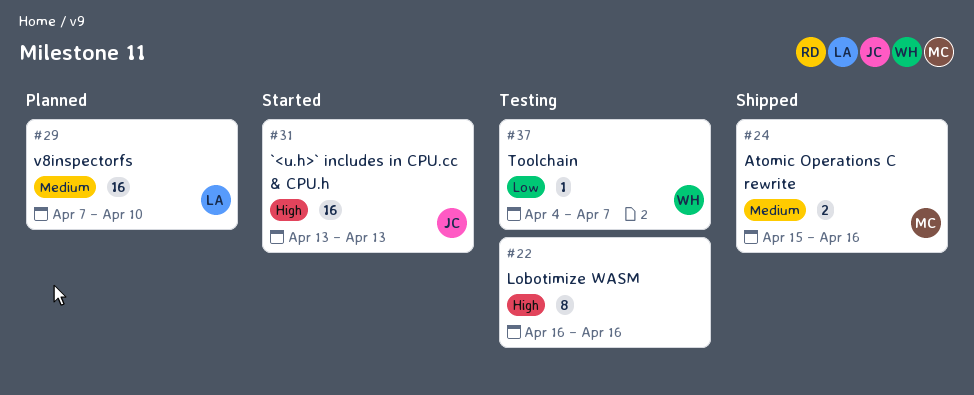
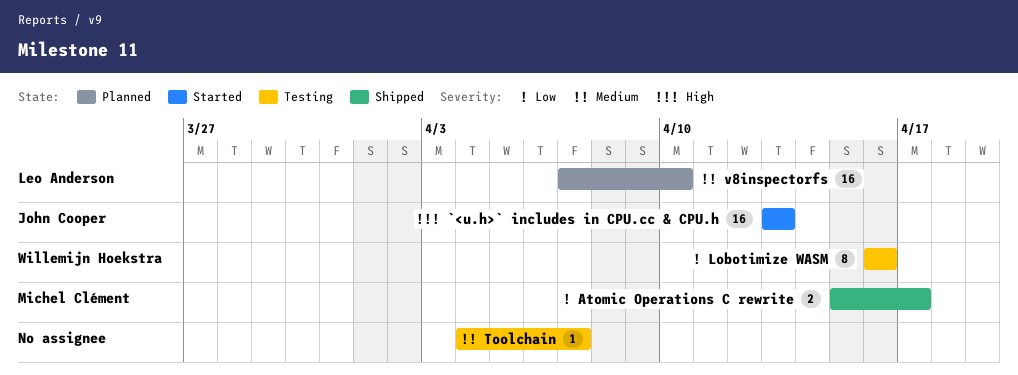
Atomic Operations C rewrite, priority: Medium -> Low
Atomic Operations C rewrite, due: Apr 16 -> Apr 17
Lobotimize WASM, owner: none -> Willemijn Hoekstra
Lobotimize WASM, priority: High -> Low
Toolchain, owner: Willemijn Hoekstra -> none
Toolchain, priority: Low -> Medium

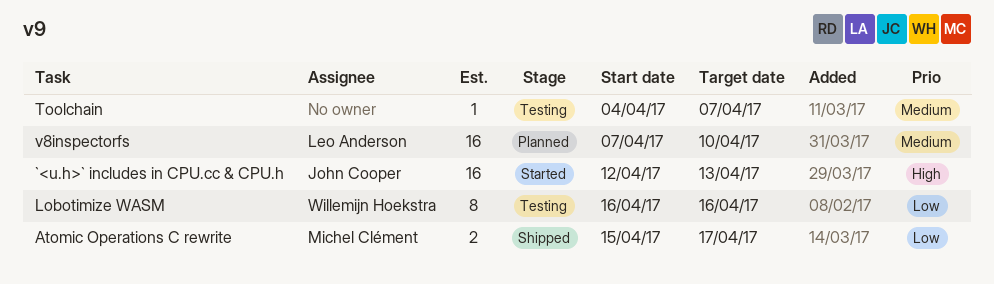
`<u.h>` includes in CPU.cc & CPU.h, start: Apr 13 -> Apr 12

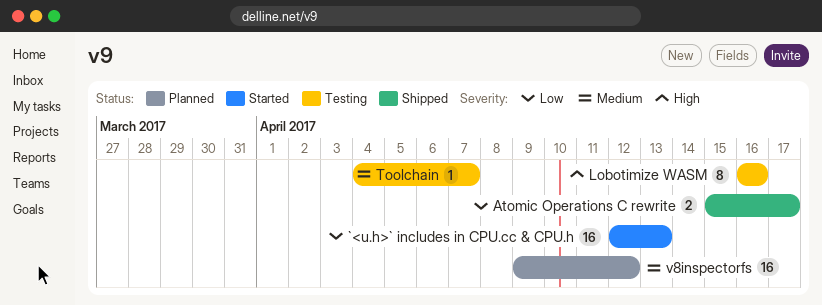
`<u.h>` includes in CPU.cc & CPU.h, priority: High -> Low
Lobotimize WASM, priority: Low -> High
v8inspectorfs, start: Apr 7 -> Apr 9
v8inspectorfs, due: Apr 10 -> Apr 12

